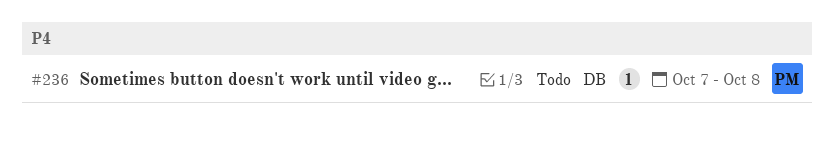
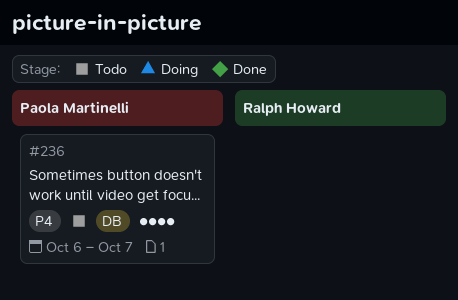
#236, estimate: 1 -> 4
#236, start: Oct 7 -> Oct 6
#236, due: Oct 8 -> Oct 7

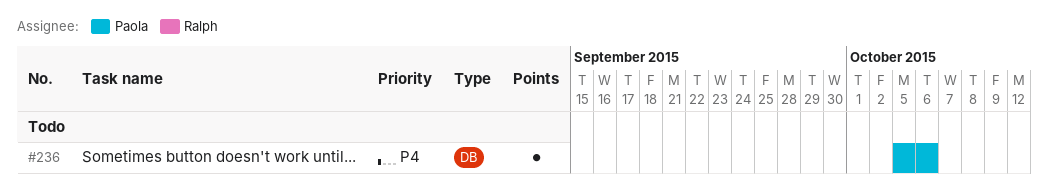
#236, estimate: 4 -> 1
#236, start: Oct 6 -> Oct 5
#236, due: Oct 7 -> Oct 6

